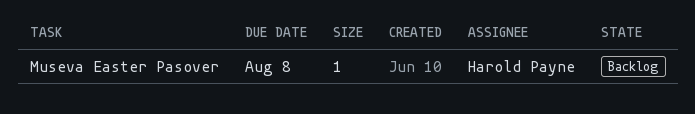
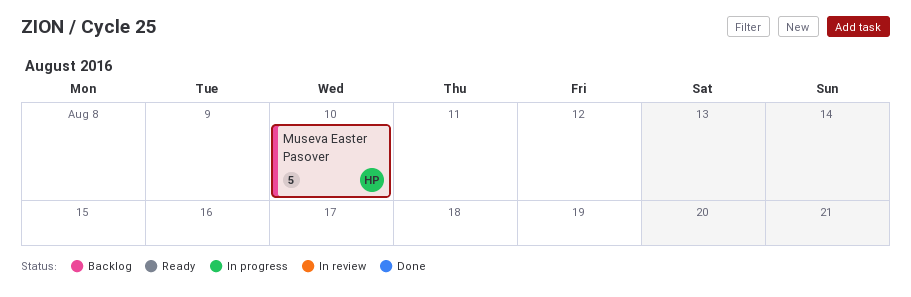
Museva Easter Pasover, estimate: 1 -> 5
Museva Easter Pasover, due: Aug 8 -> Aug 10

